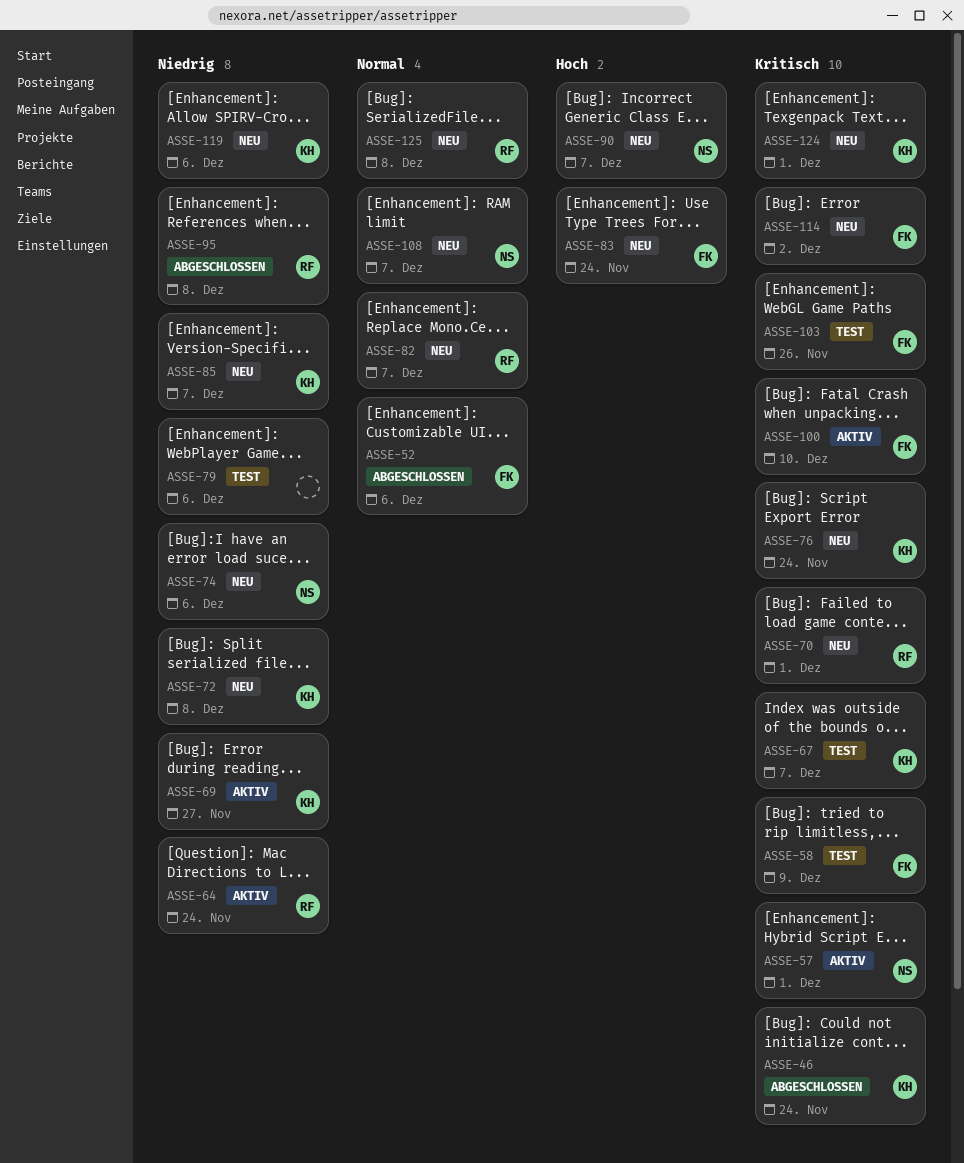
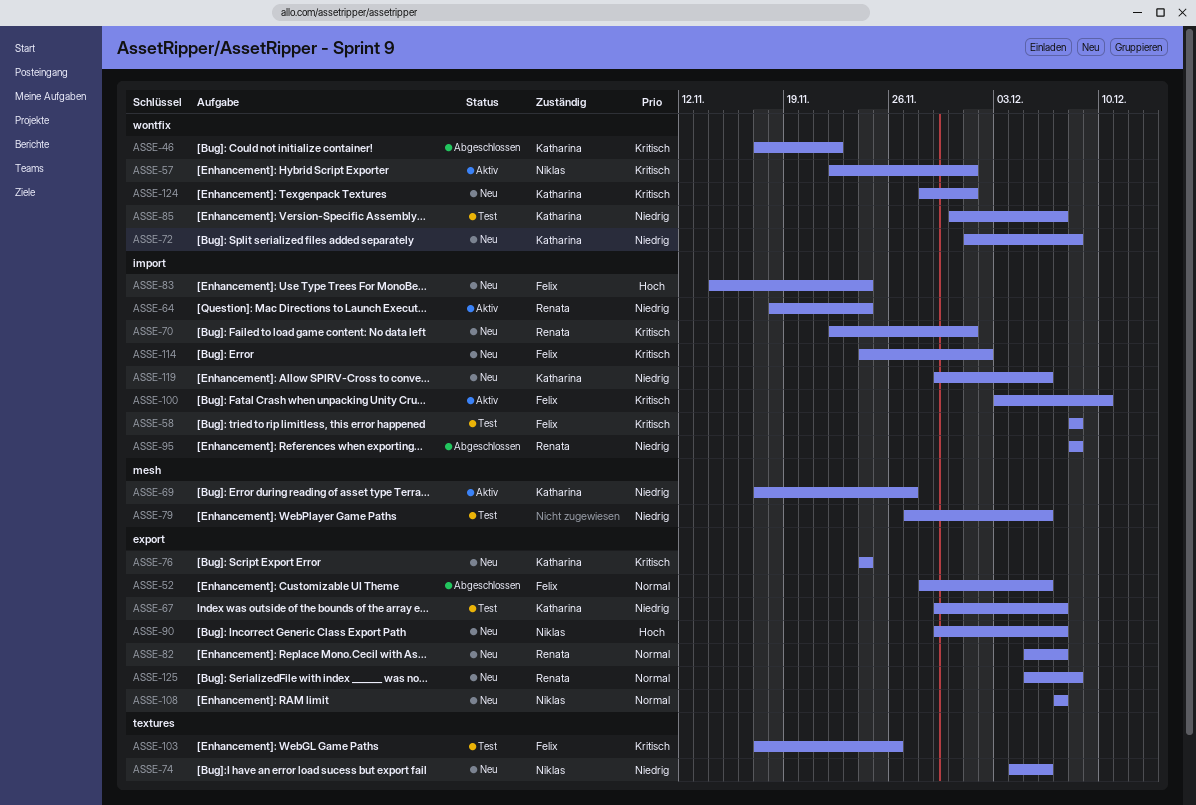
ASSE-46, due: Nov 24 -> Nov 22
ASSE-58, due: Dec 9 -> Dec 8
ASSE-67, priority: Kritisch -> Niedrig
ASSE-85, status: Neu -> Test

